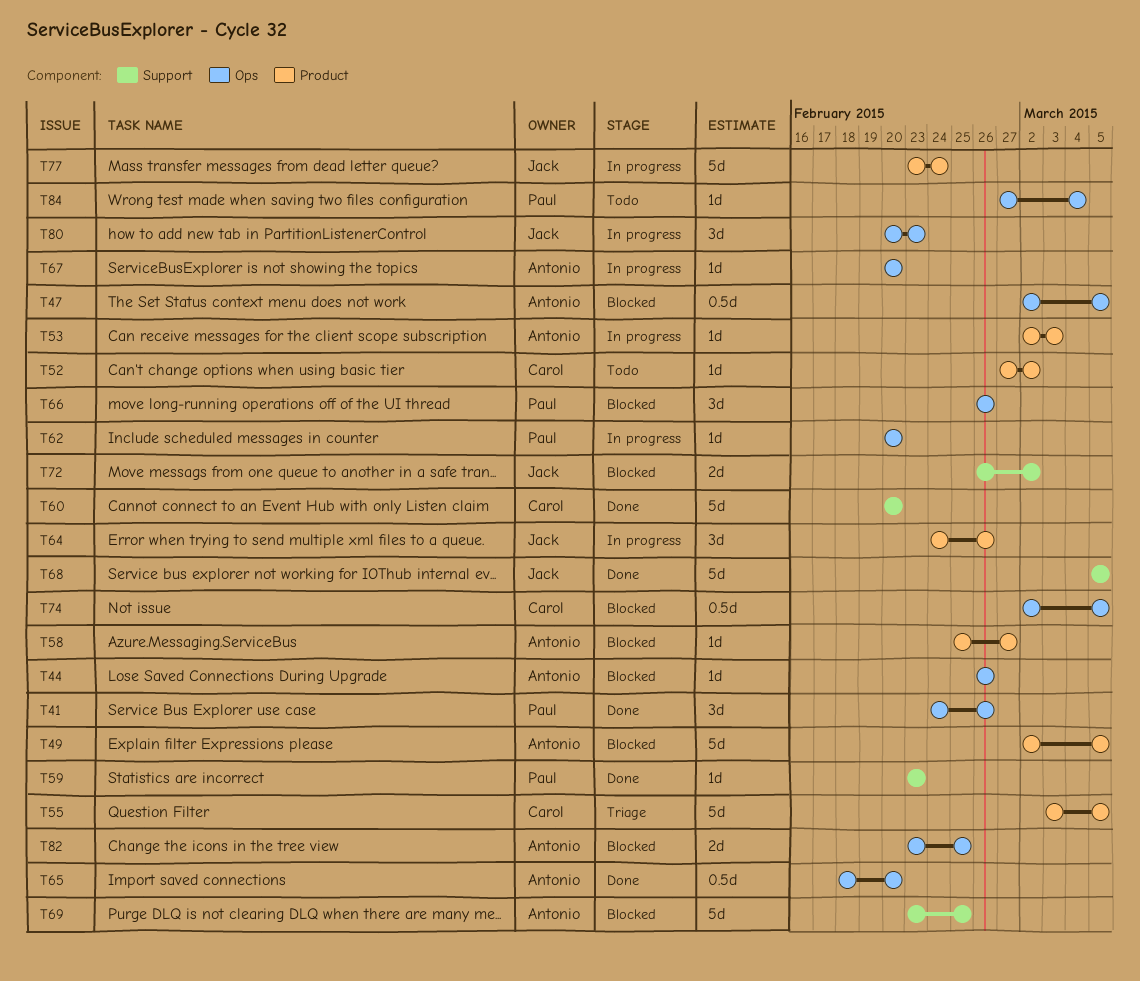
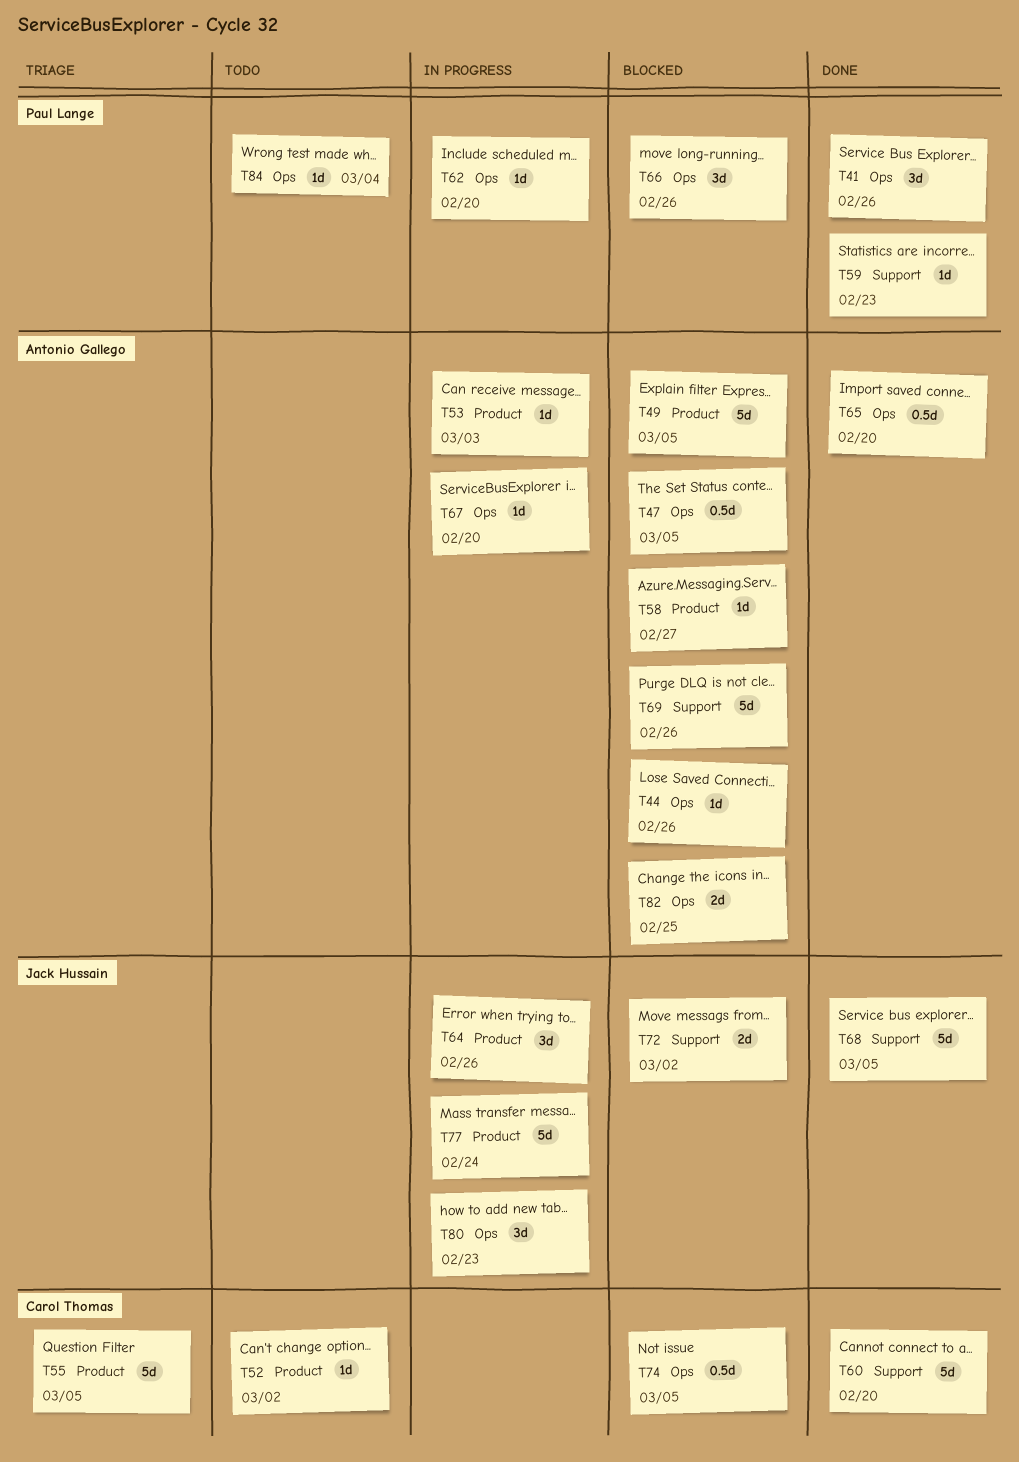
T69, due: Feb 25 -> Feb 26

